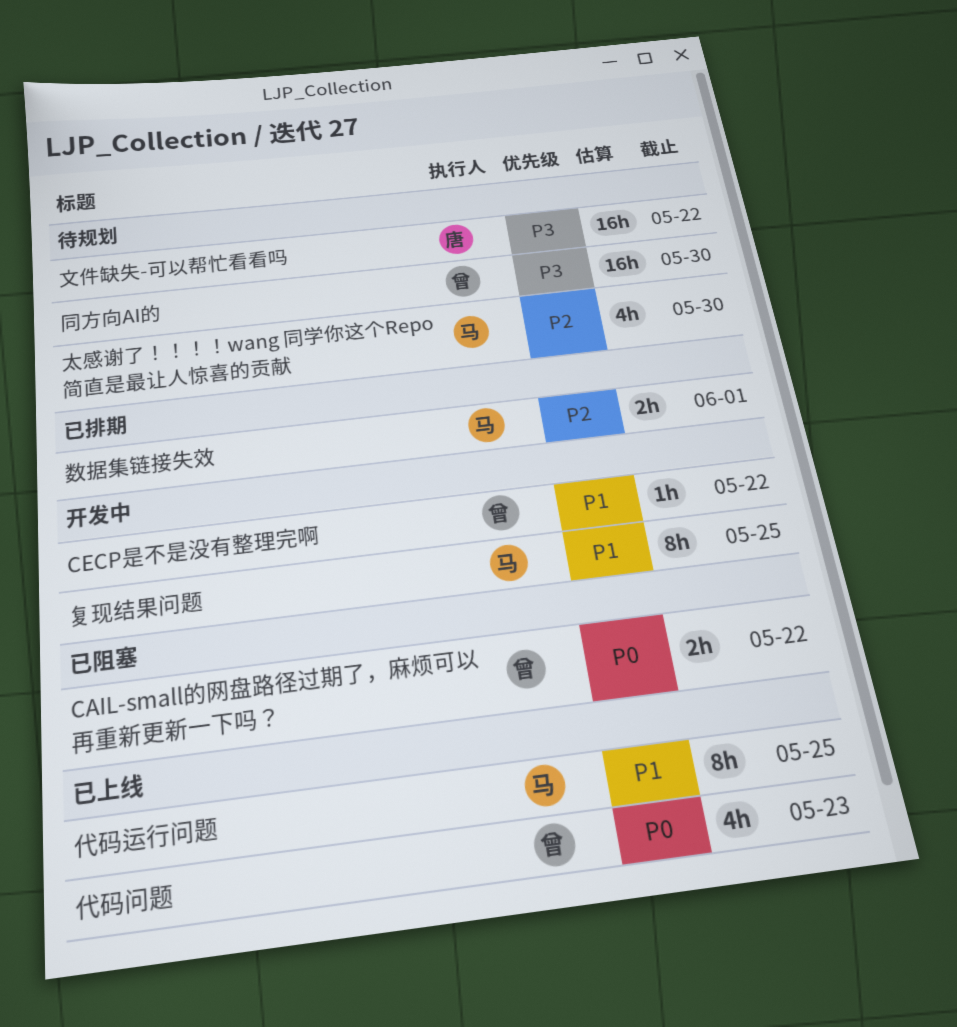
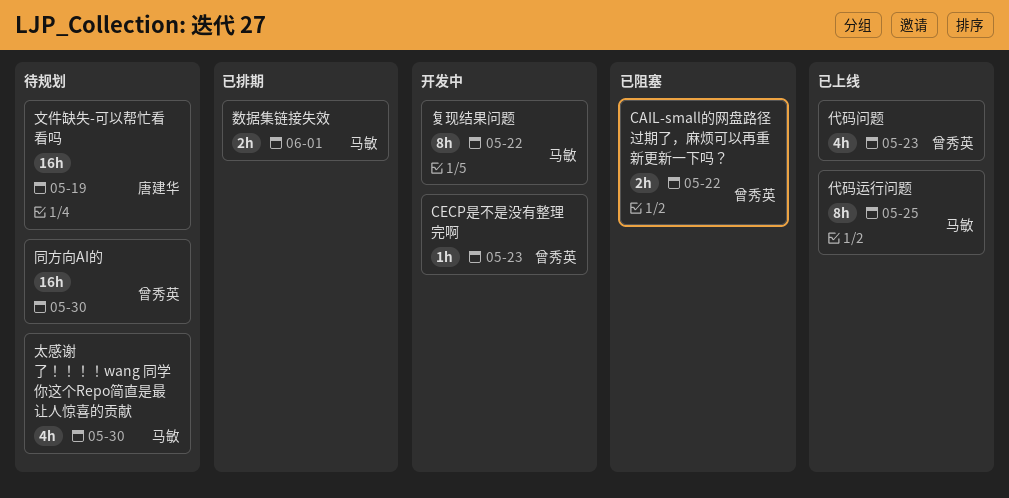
CECP是不是没有整理完啊, due: May 22 -> May 23
复现结果问题, due: May 25 -> May 22
文件缺失-可以帮忙看看吗, due: May 22 -> May 19

